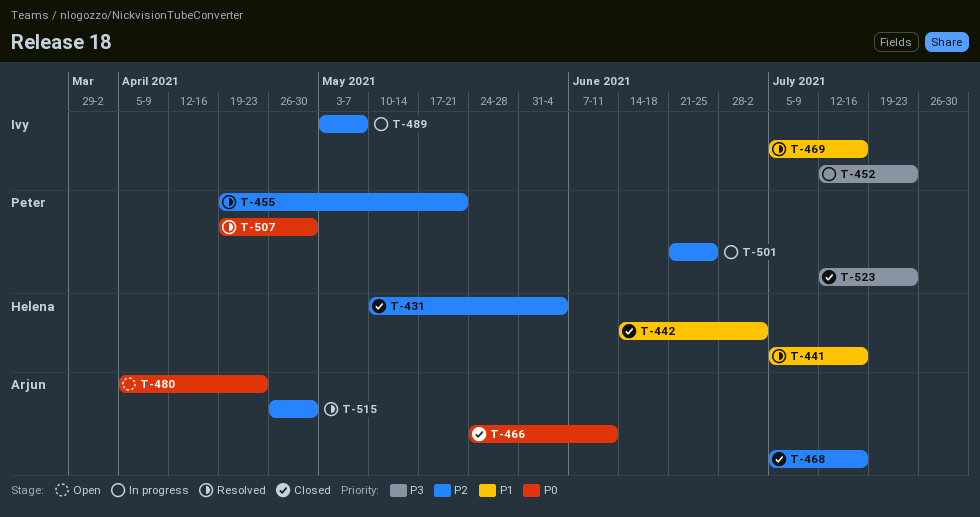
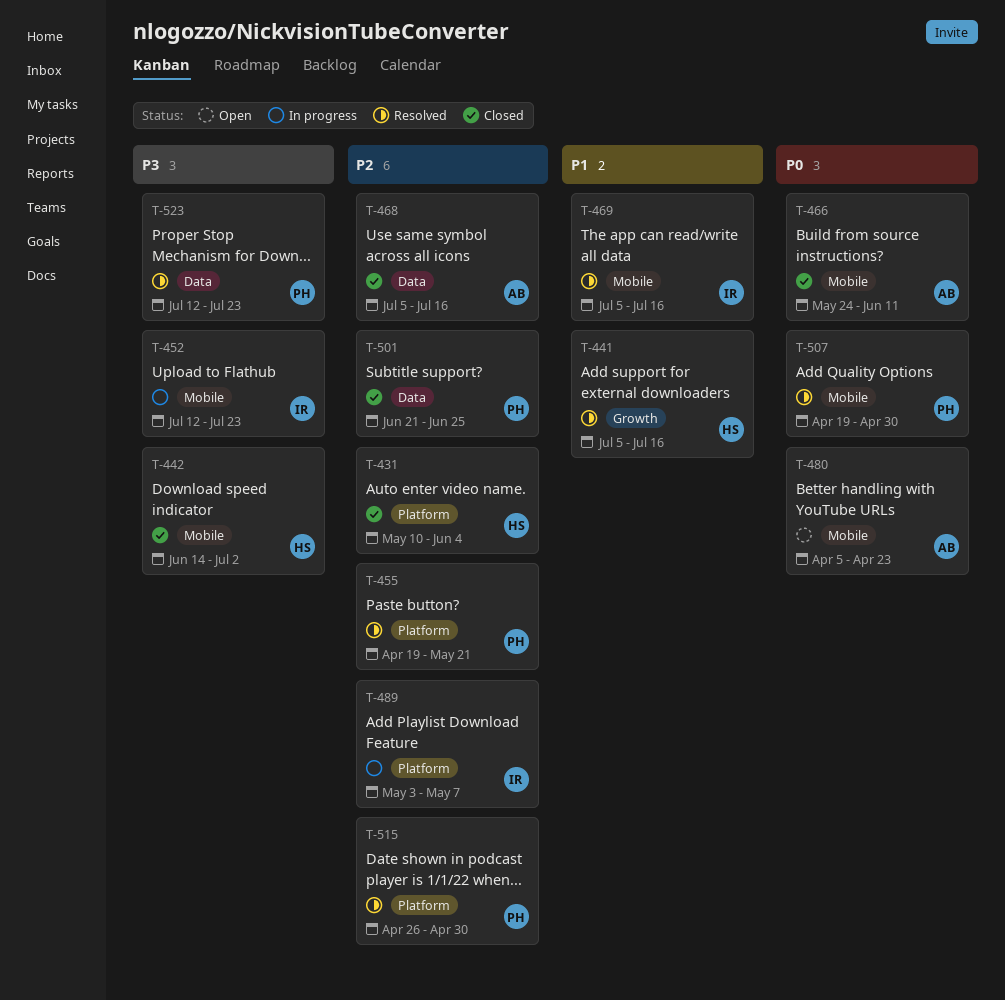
T-442, priority: P1 -> P3
T-501, status: In progress -> Closed
T-515, owner: Arjun -> Peter
T-523, status: Closed -> Resolved

